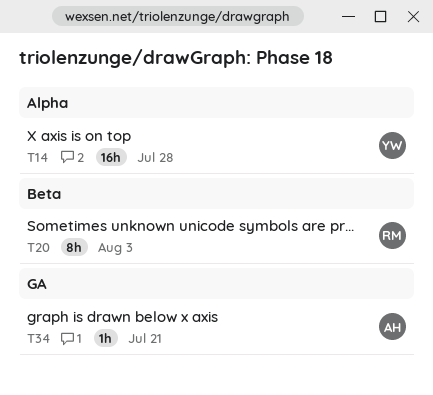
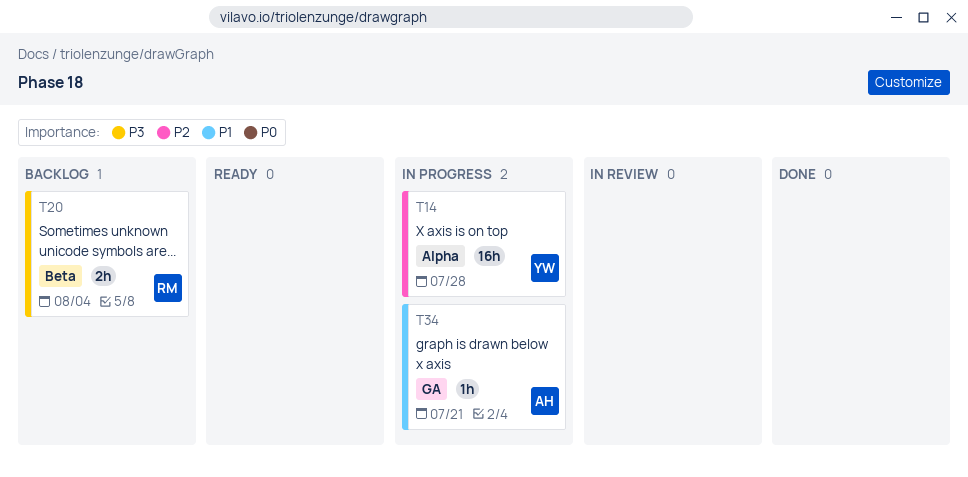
T20, estimate: 8h -> 2h
T20, due: Aug 3 -> Aug 4

